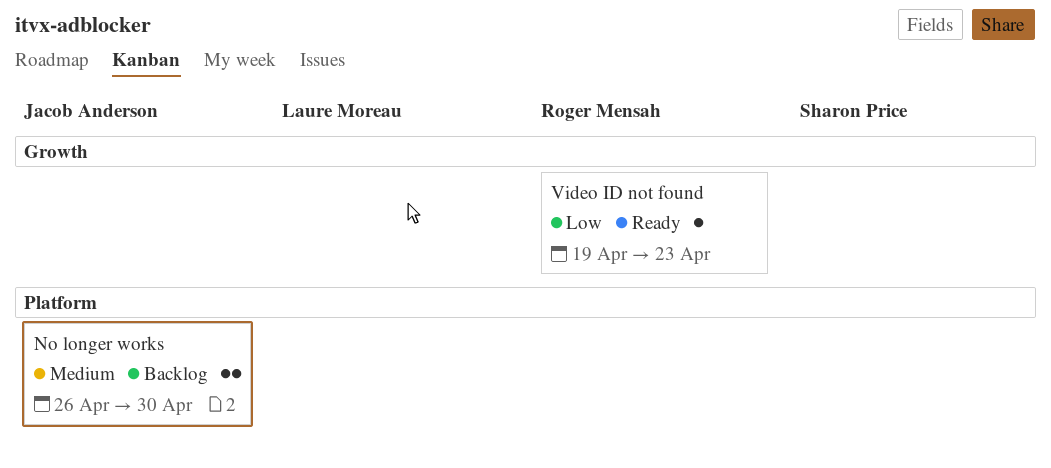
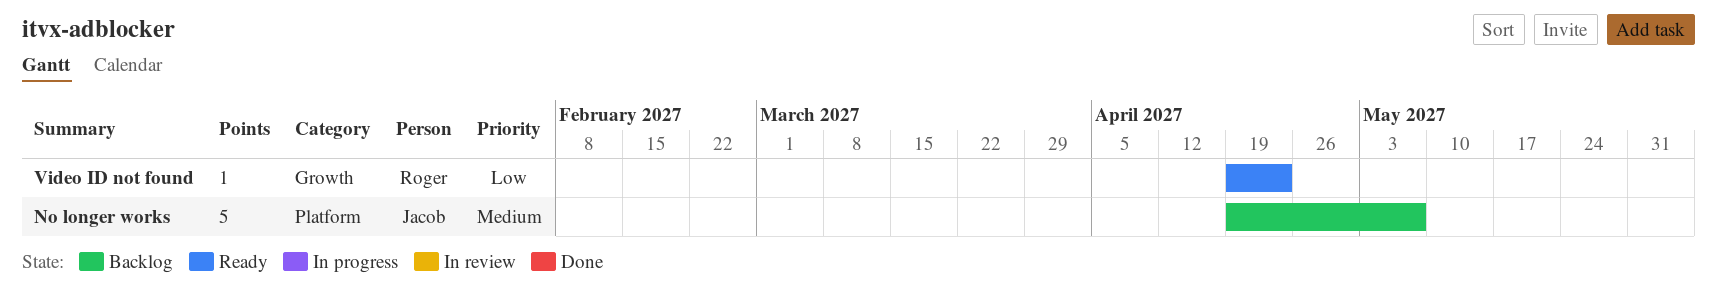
No longer works, estimate: 2 -> 5
No longer works, start: Apr 26 -> Apr 19
No longer works, due: Apr 30 -> May 7

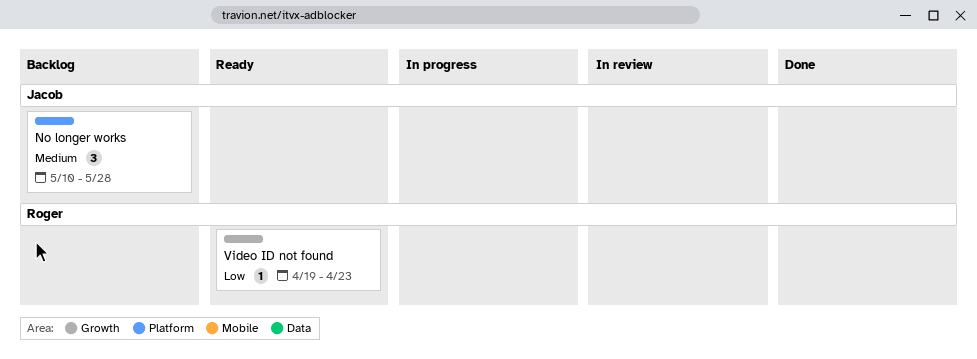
No longer works, estimate: 5 -> 3
No longer works, start: Apr 19 -> May 10
No longer works, due: May 7 -> May 28

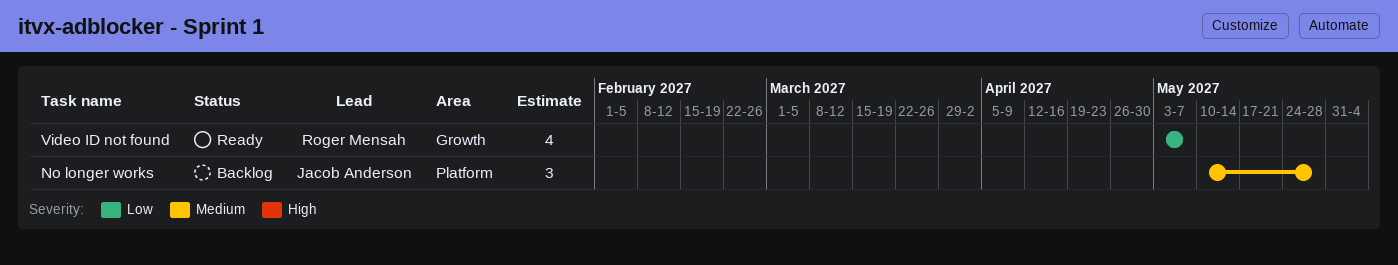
Video ID not found, estimate: 1 -> 4
Video ID not found, start: Apr 19 -> May 3
Video ID not found, due: Apr 23 -> May 7

